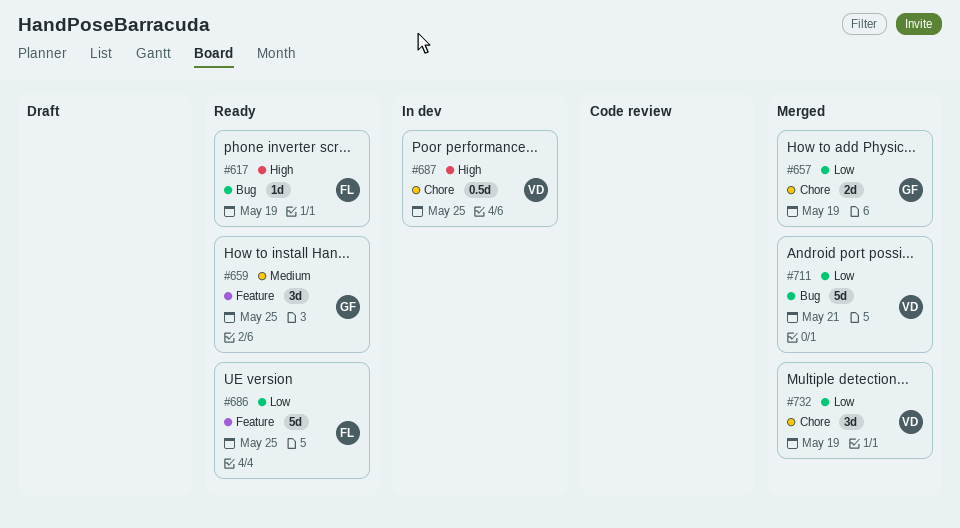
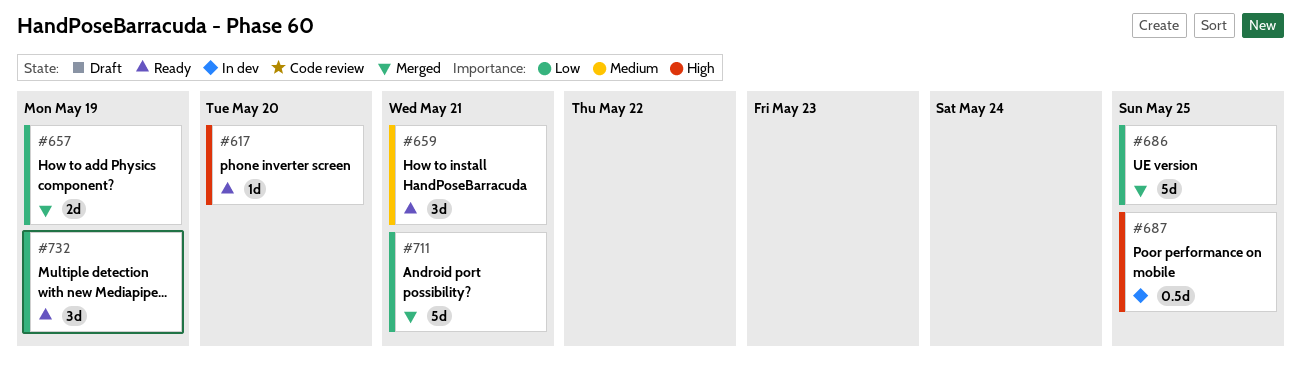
#617, due: May 19 -> May 20
#659, due: May 25 -> May 21
#686, status: Ready -> Merged
#732, status: Merged -> Ready

